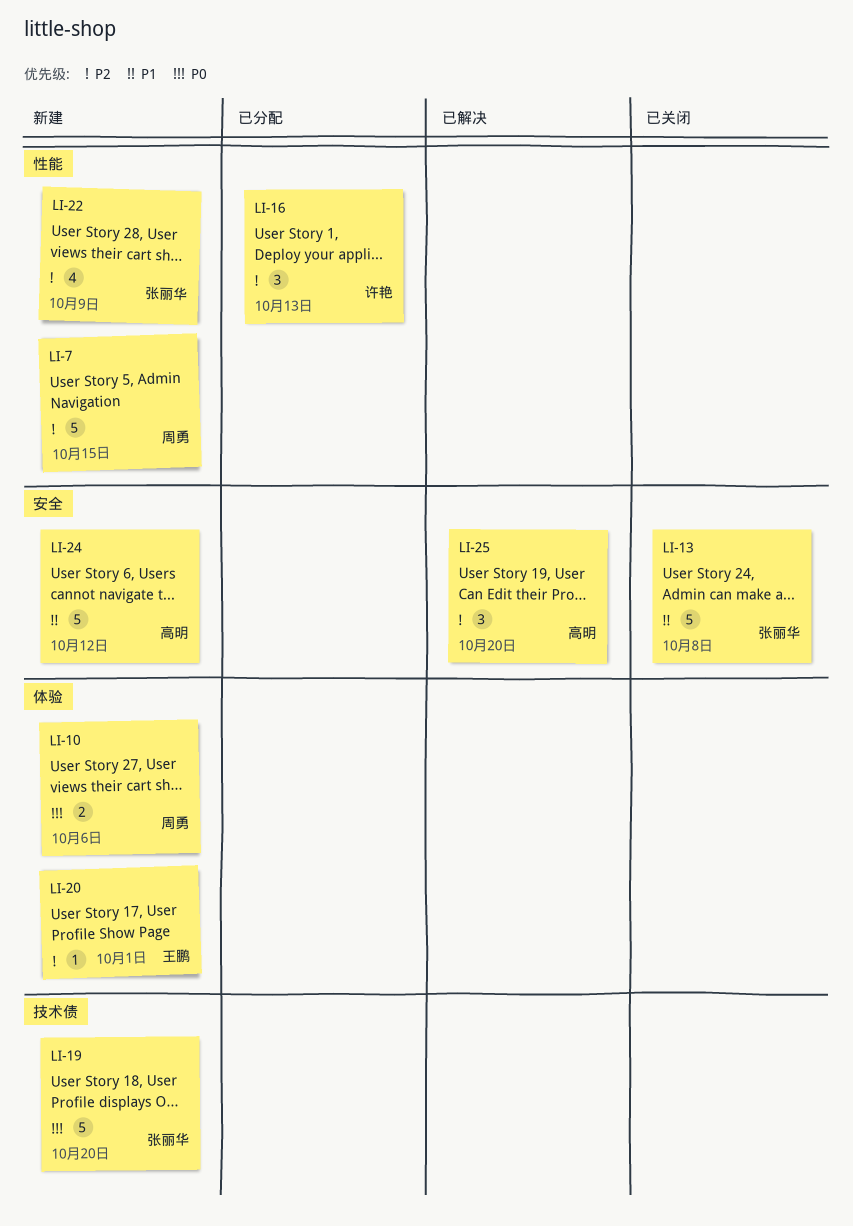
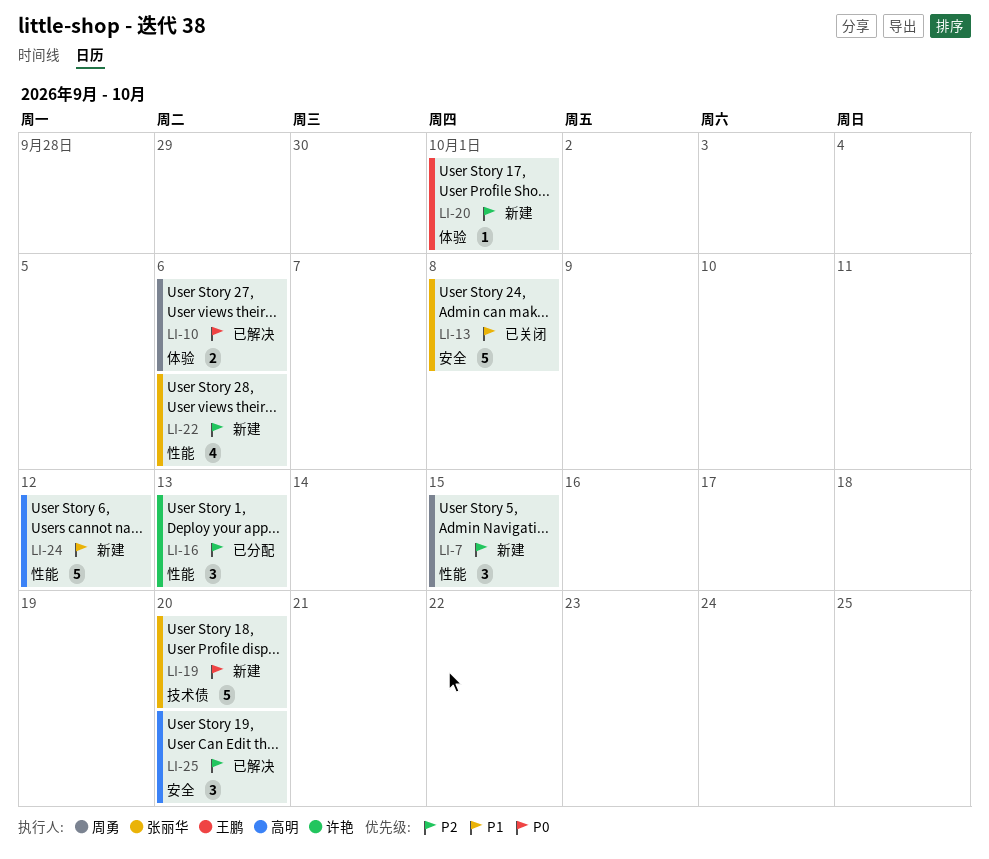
LI-7, estimate: 5 -> 3
LI-10, status: 新建 -> 已解决
LI-22, due: Oct 9 -> Oct 6
LI-24, label: 安全 -> 性能

